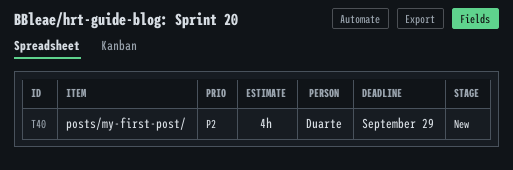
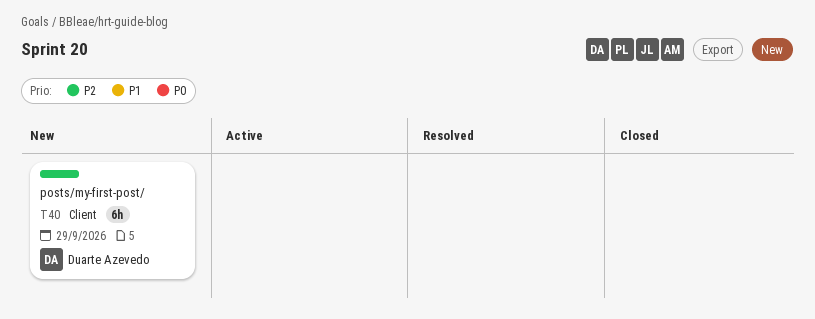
T40, estimate: 4h -> 6h

